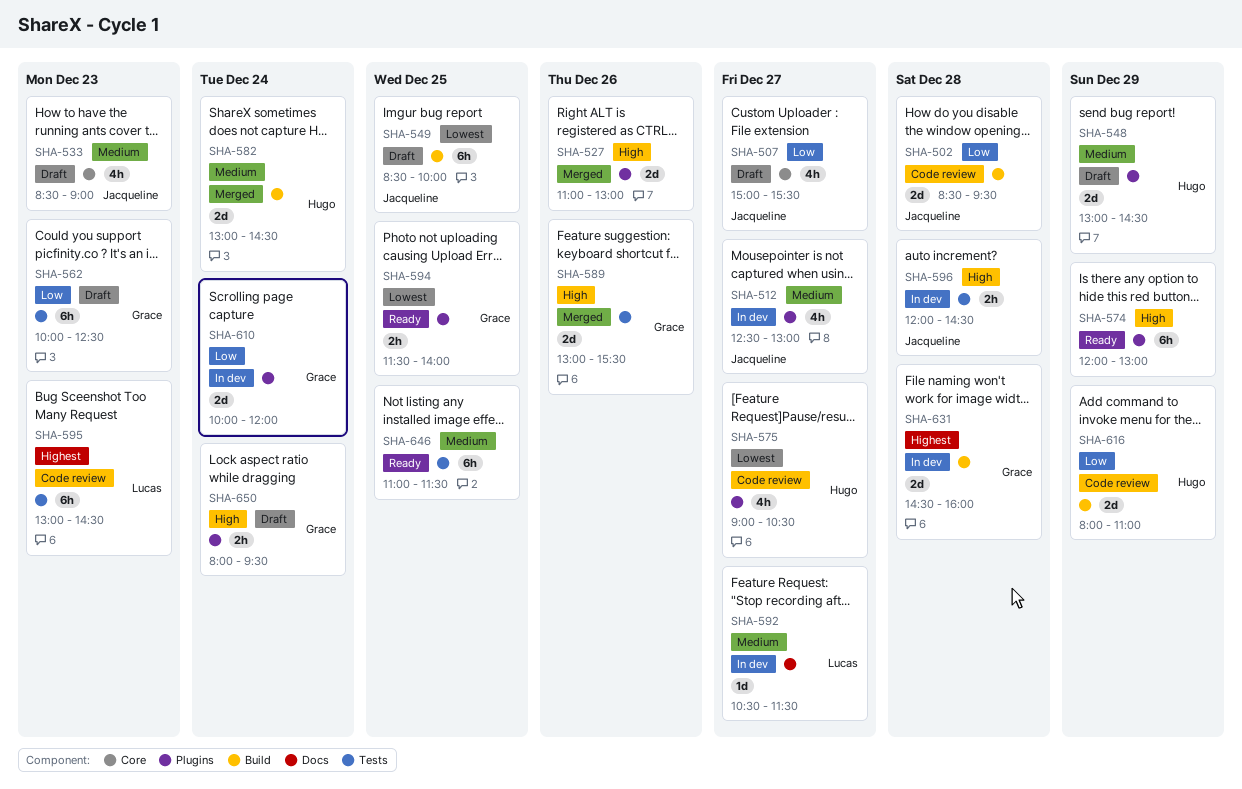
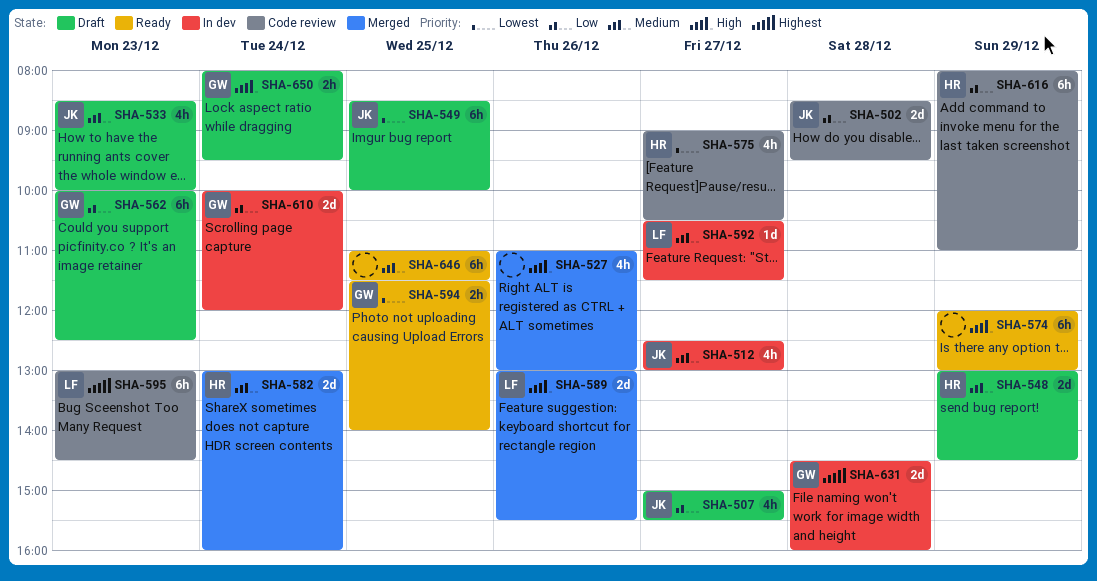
SHA-527, estimate: 2d -> 4h
SHA-533, ends: 09:00 -> 10:00
SHA-582, ends: 14:30 -> 16:00
SHA-589, owner: Grace -> Lucas
SHA-596: present -> none
SHA-616, estimate: 2d -> 6h

